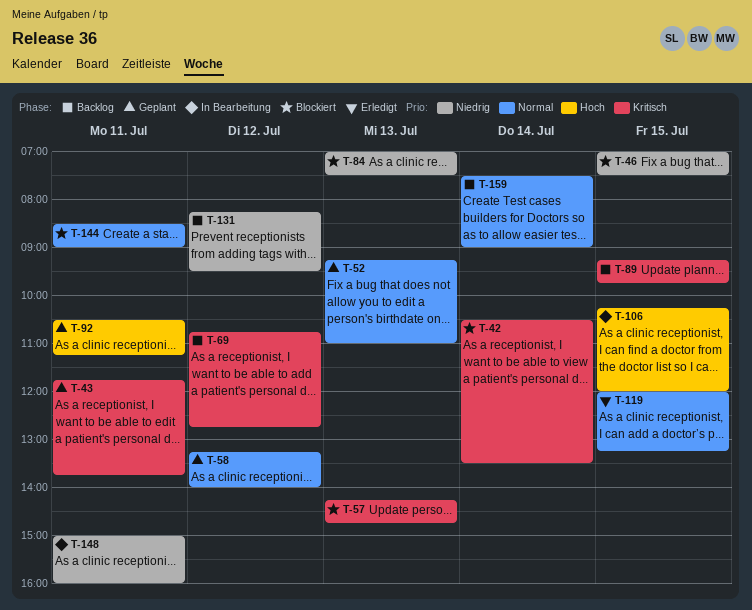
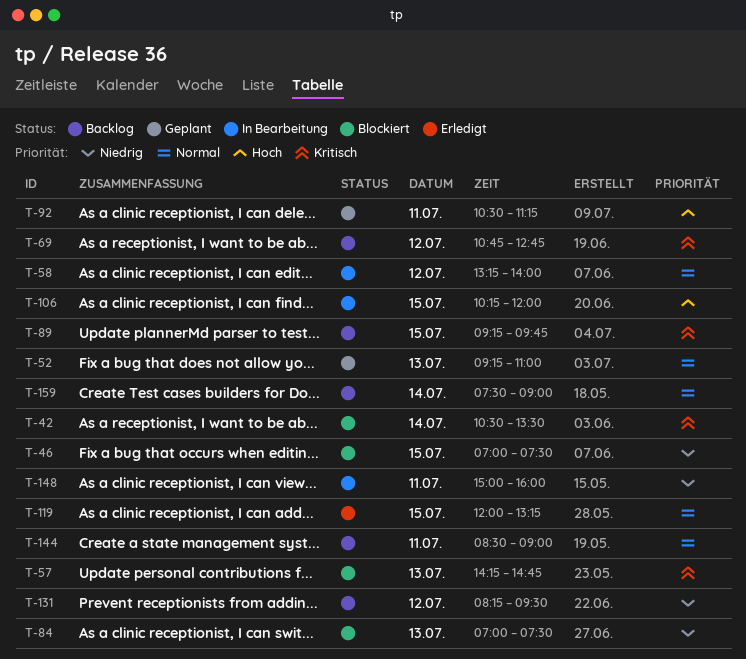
T-43: present -> none
T-58, status: Geplant -> In Bearbeitung
T-144, status: Blockiert -> Backlog

